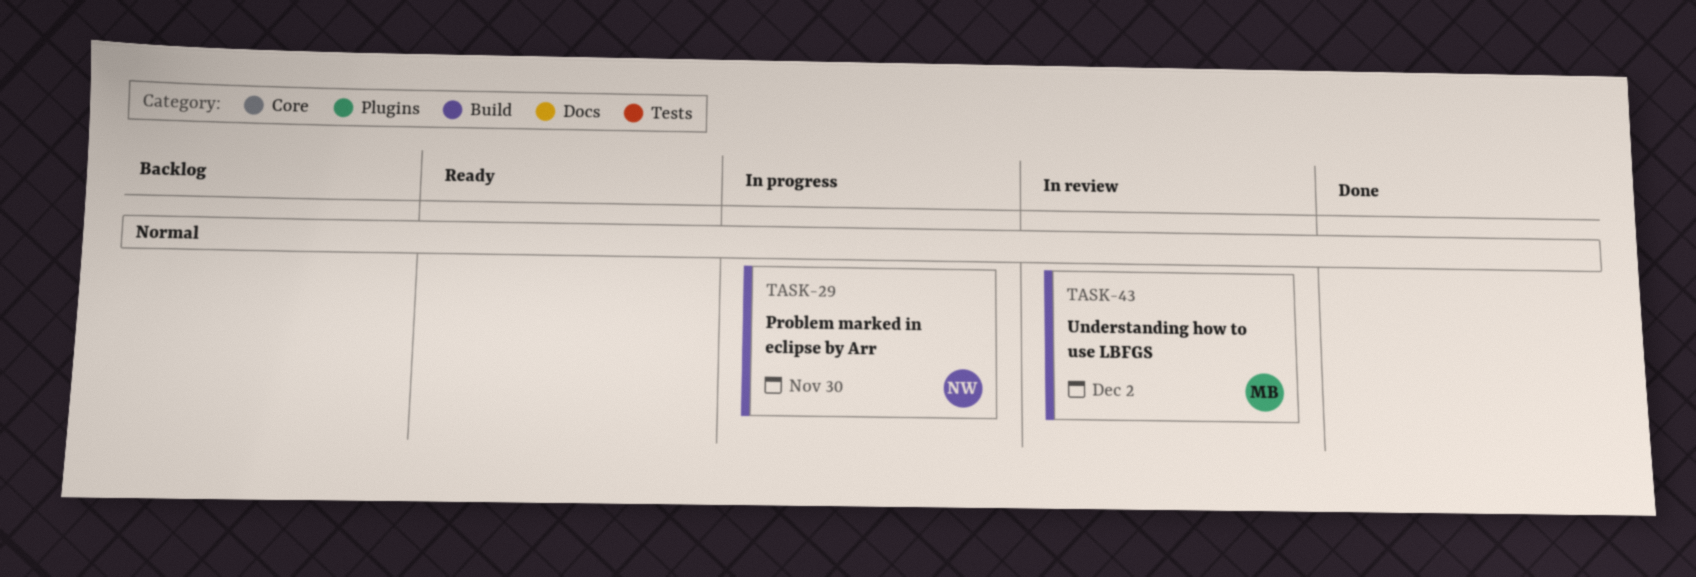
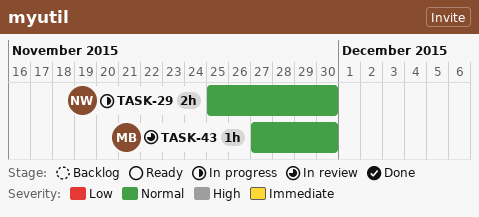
TASK-43, due: Dec 2 -> Nov 30

